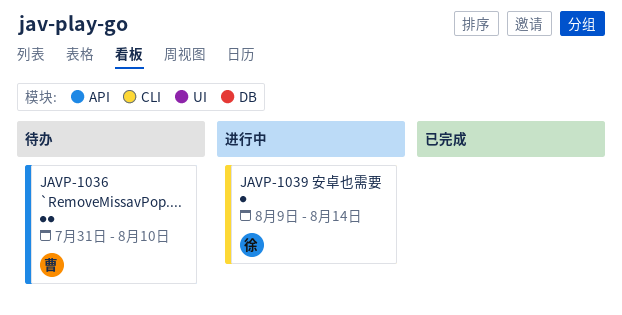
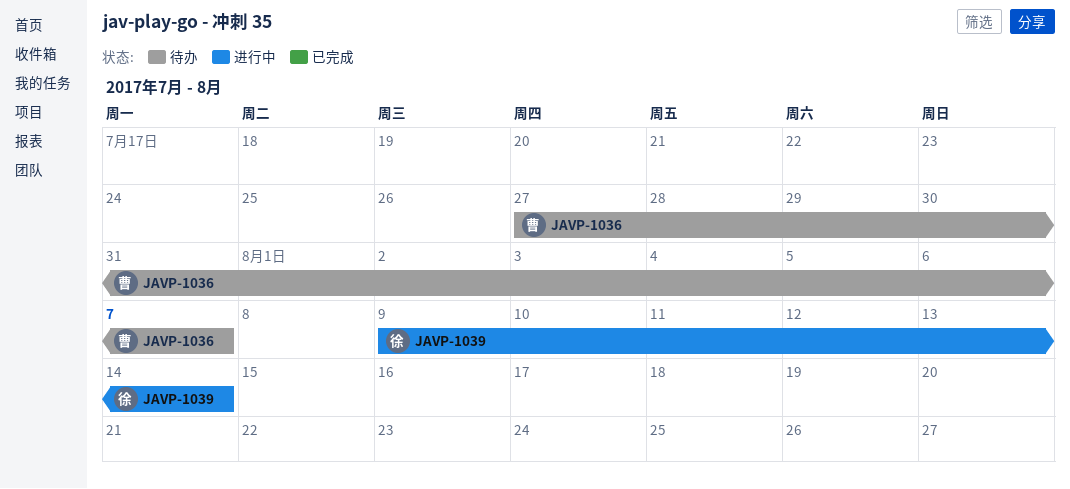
JAVP-1036, start: Jul 31 -> Jul 27
JAVP-1036, due: Aug 10 -> Aug 7

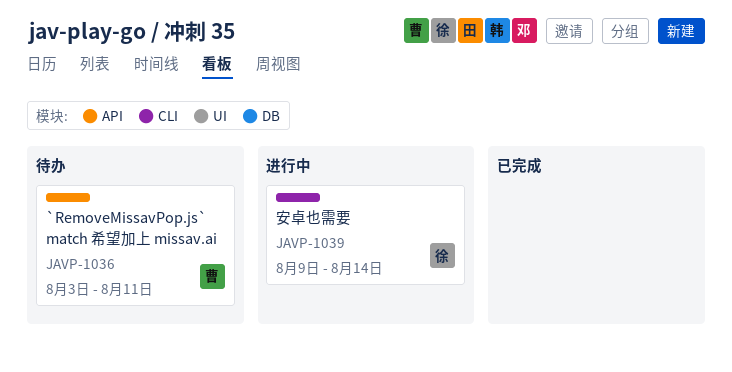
JAVP-1036, start: Jul 27 -> Aug 3
JAVP-1036, due: Aug 7 -> Aug 11

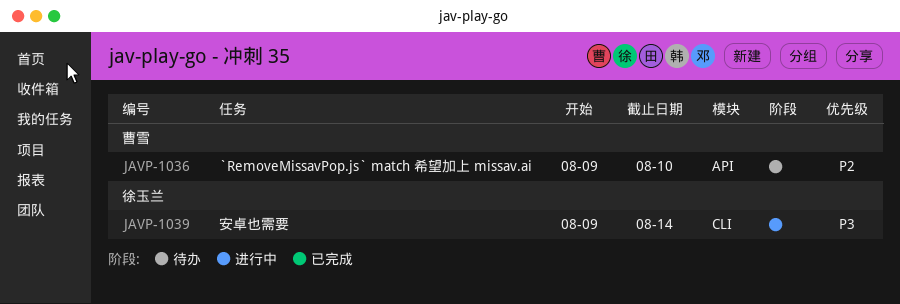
JAVP-1036, start: Aug 3 -> Aug 9
JAVP-1036, due: Aug 11 -> Aug 10

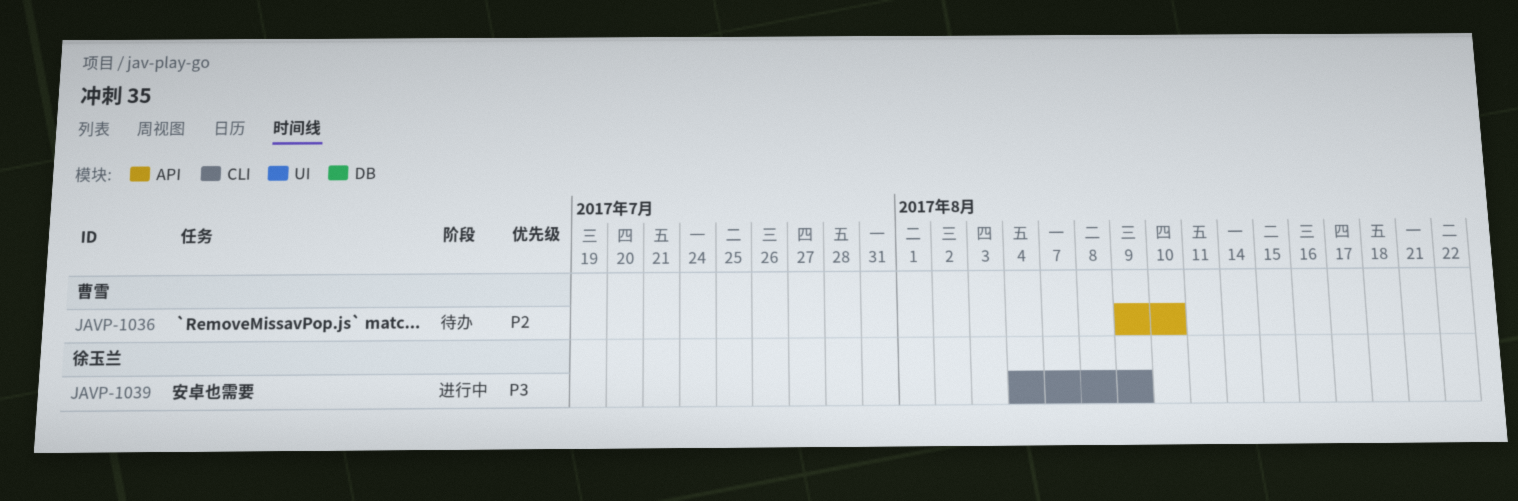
JAVP-1039, start: Aug 9 -> Aug 4
JAVP-1039, due: Aug 14 -> Aug 9

